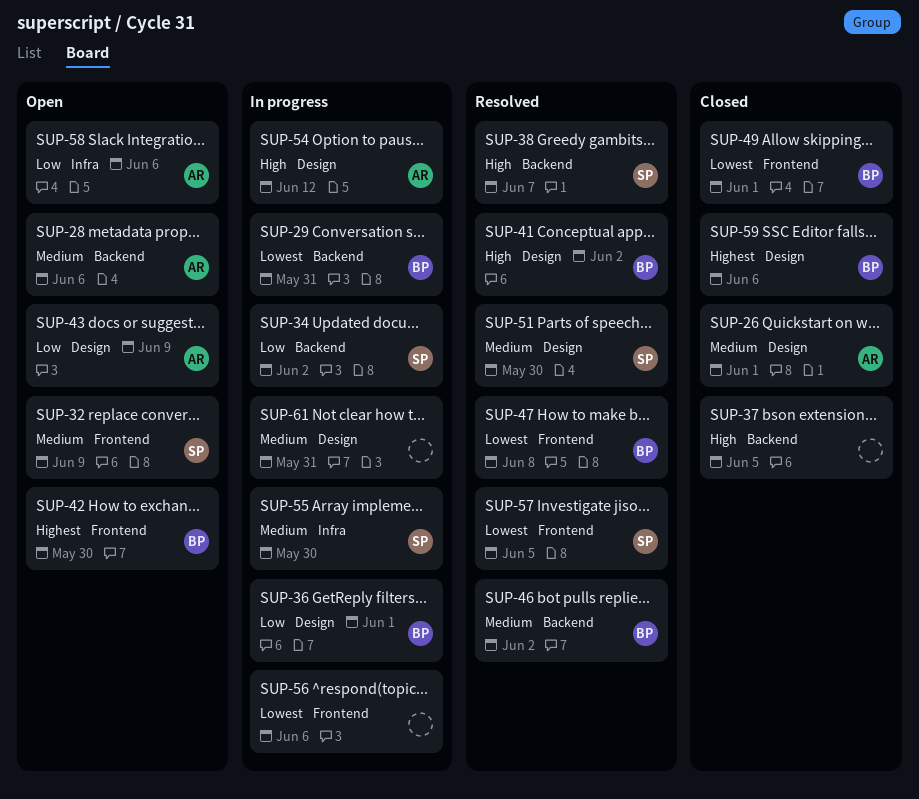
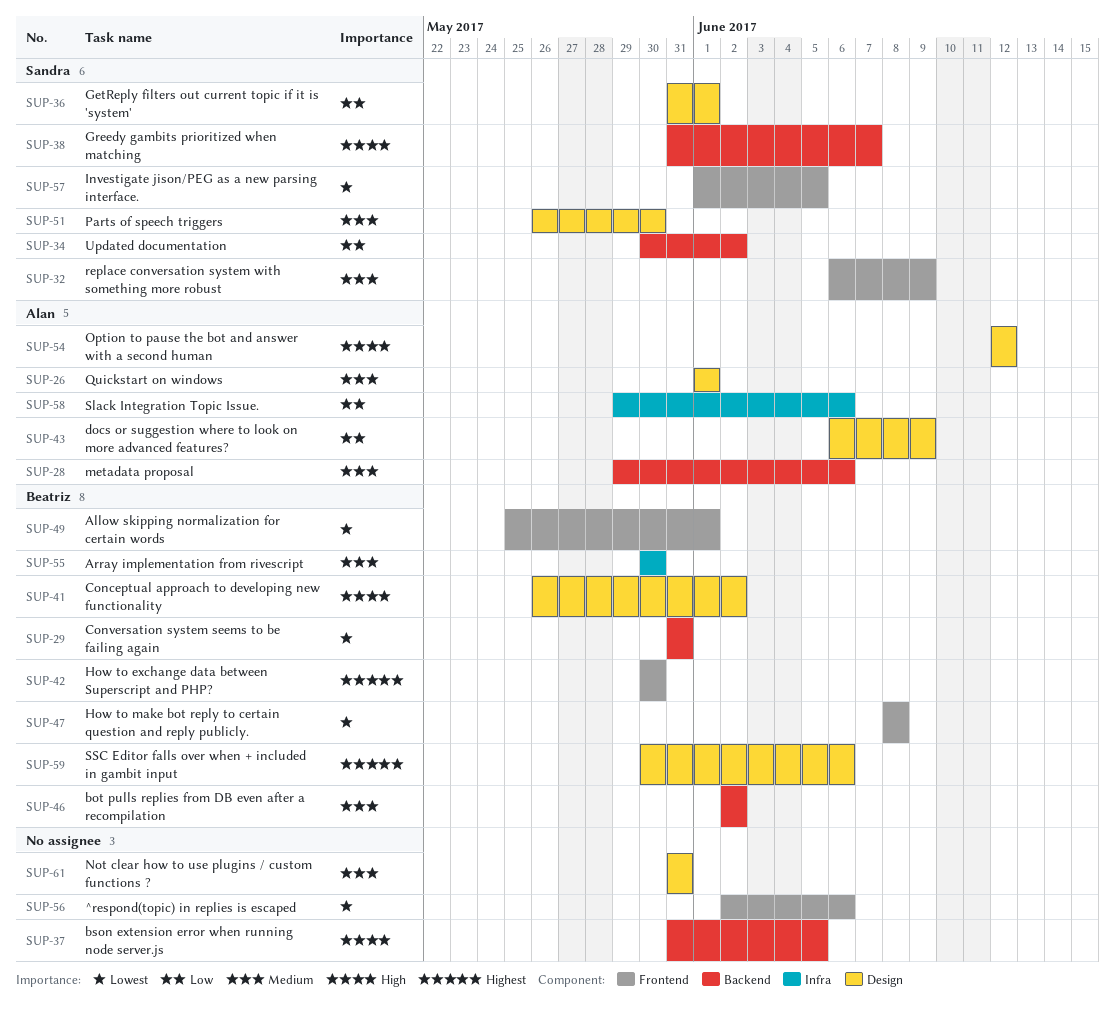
SUP-36, owner: Beatriz -> Sandra
SUP-55, owner: Sandra -> Beatriz

